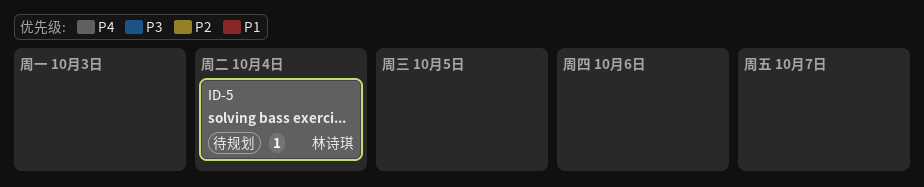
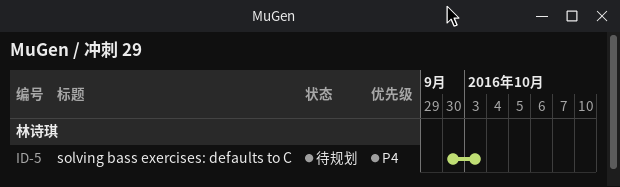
ID-5, due: Oct 4 -> Oct 3

